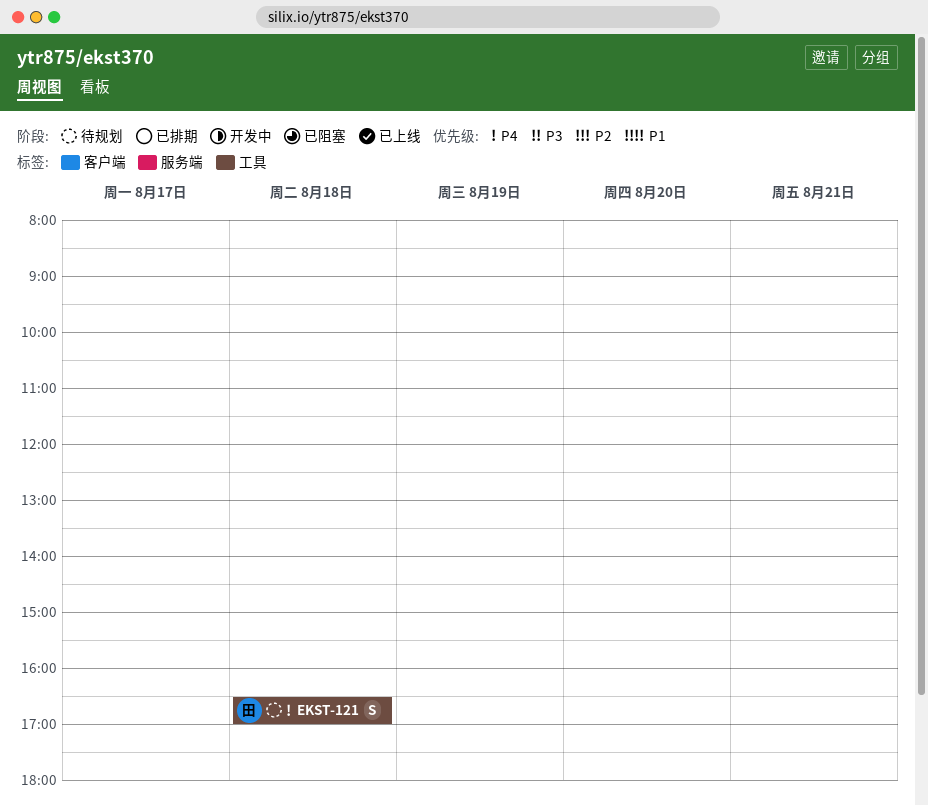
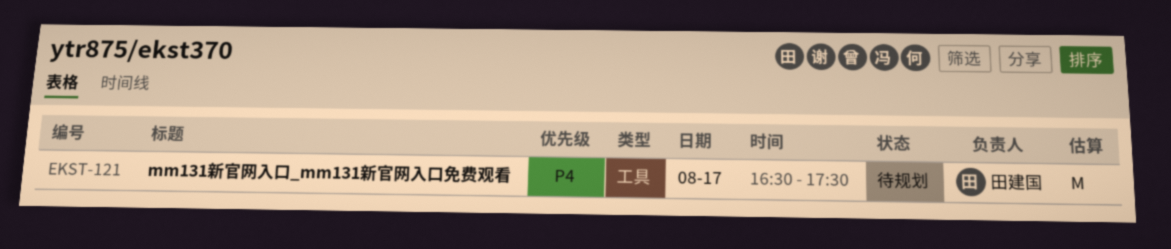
EKST-121, estimate: S -> M
EKST-121, day: Aug 18 -> Aug 17
EKST-121, ends: 17:00 -> 17:30

